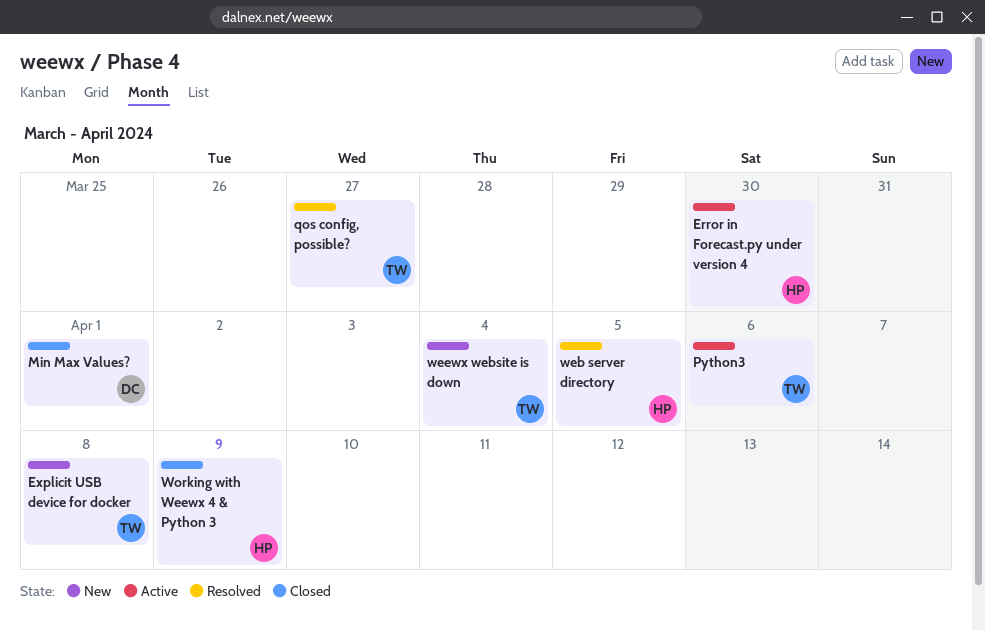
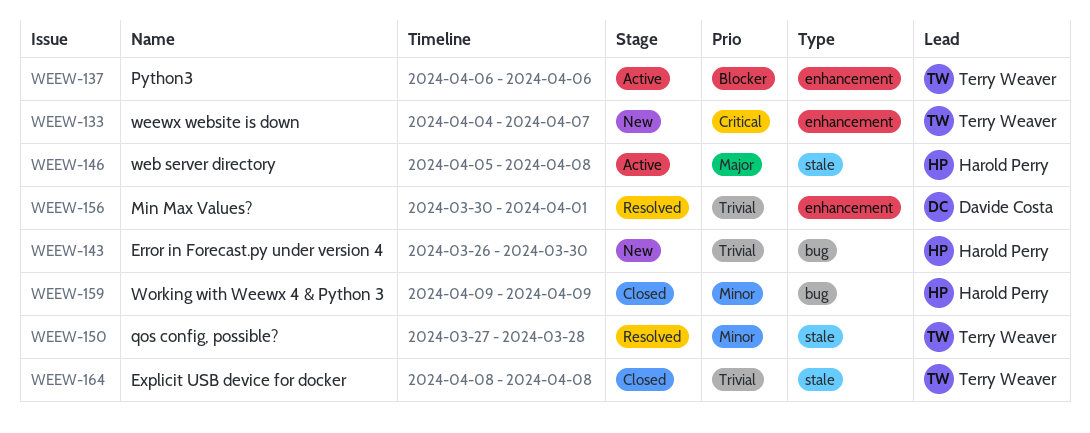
Error in Forecast.py under version 4, status: Active -> New
Explicit USB device for docker, status: New -> Closed
Min Max Values?, status: Closed -> Resolved
qos config, possible?, due: Mar 27 -> Mar 28
web server directory, status: Resolved -> Active
web server directory, due: Apr 5 -> Apr 8
weewx website is down, due: Apr 4 -> Apr 7

